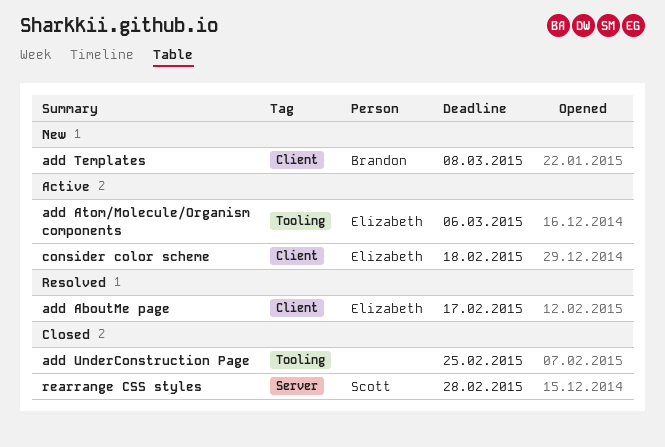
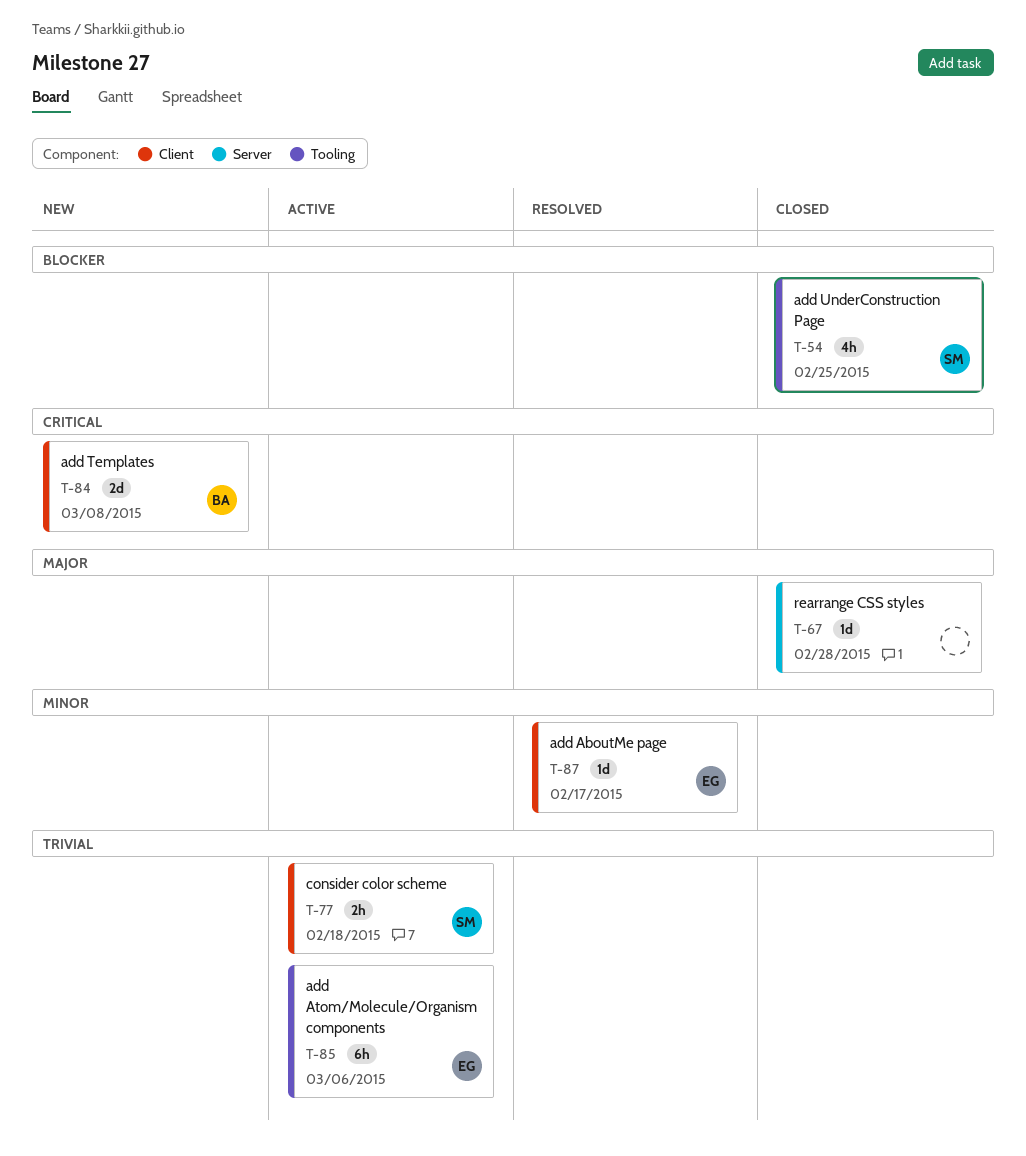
add UnderConstruction Page, owner: none -> Scott
consider color scheme, owner: Elizabeth -> Scott
rearrange CSS styles, owner: Scott -> none

